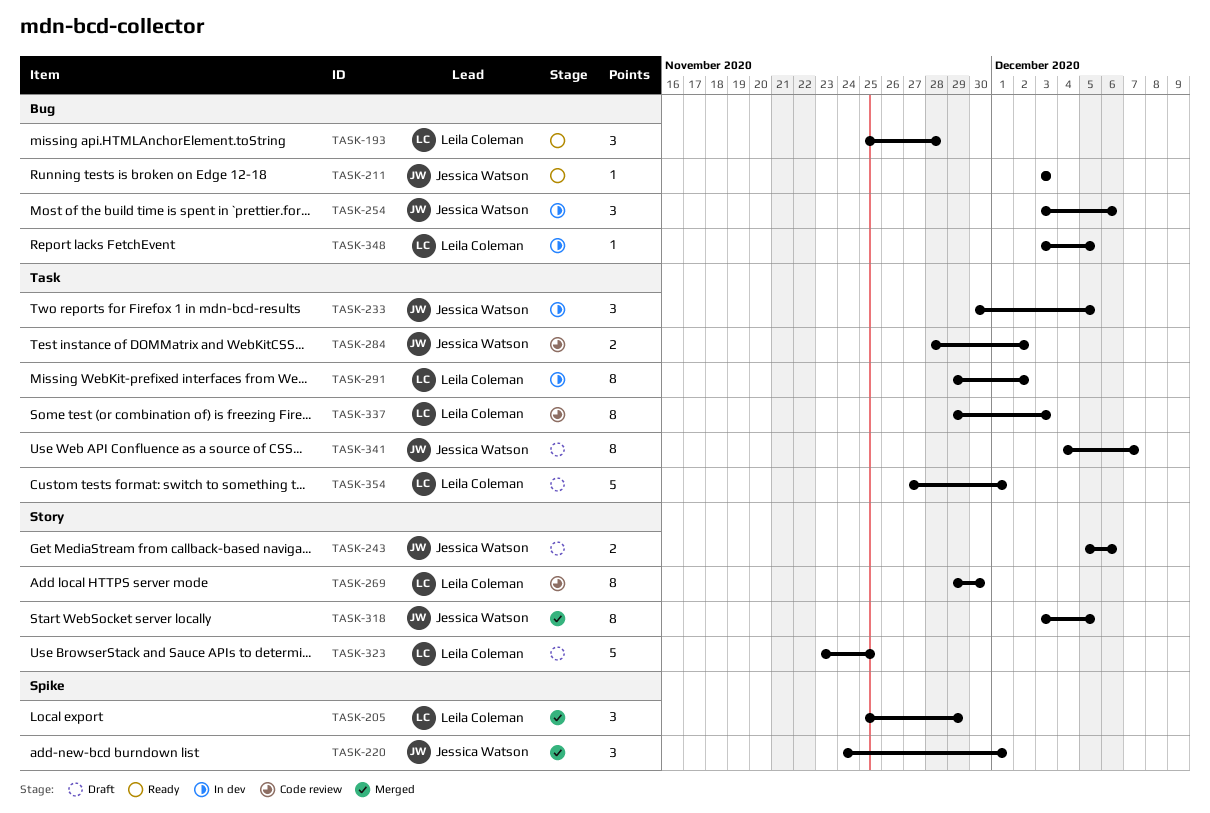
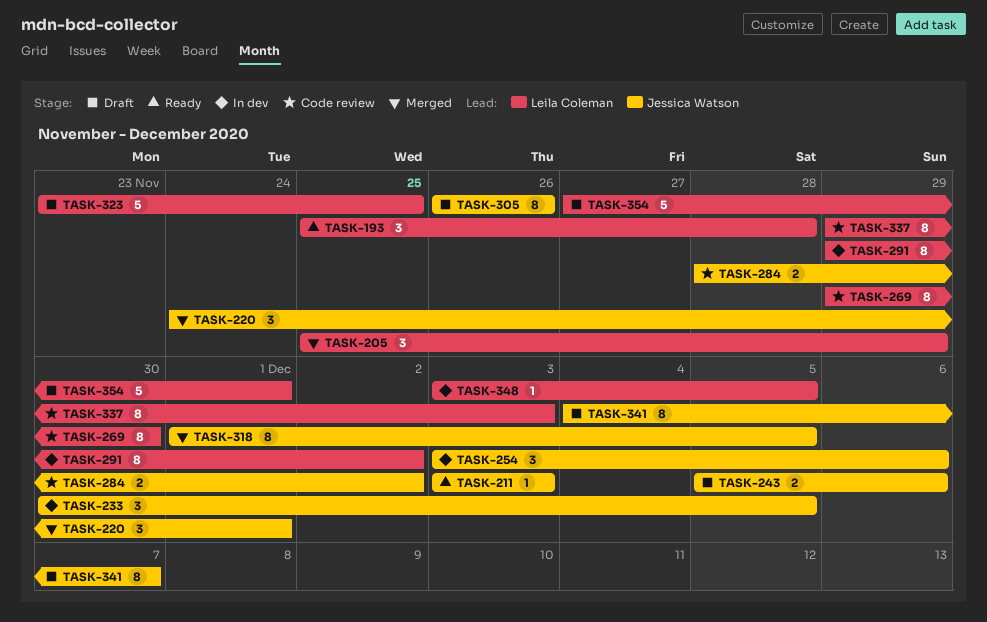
TASK-305: none -> present
TASK-318, start: Dec 3 -> Dec 1

